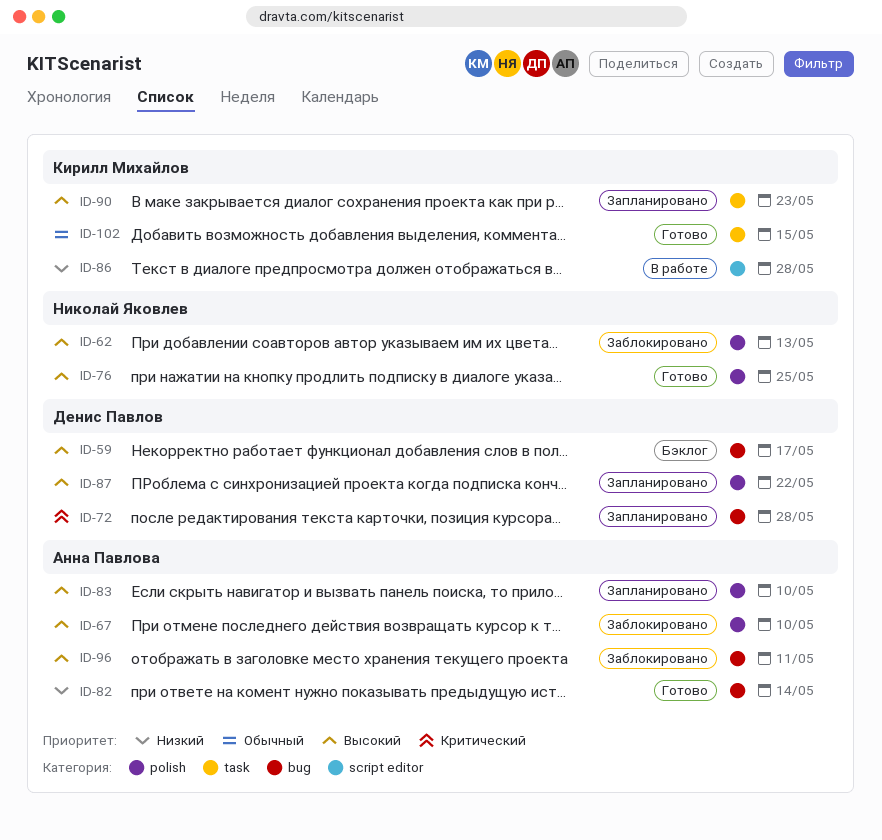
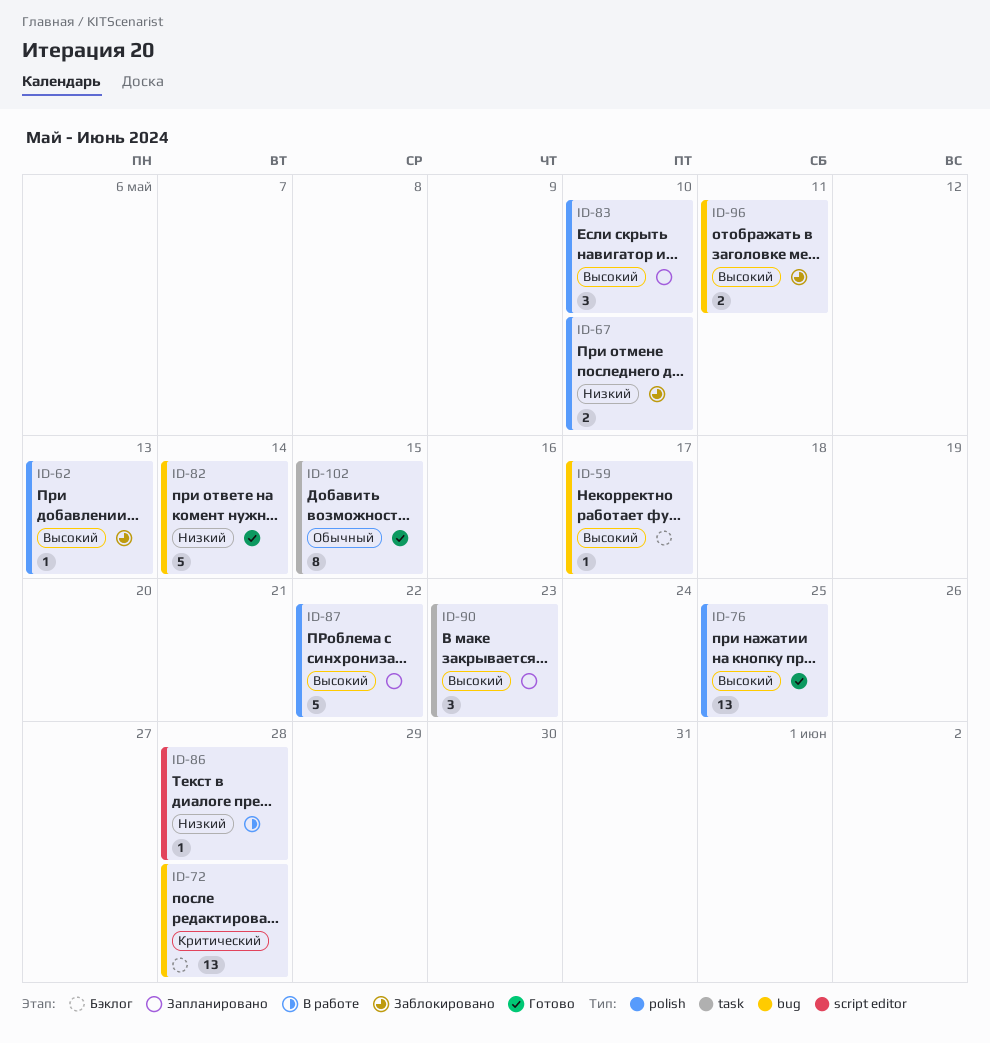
ID-67, priority: Высокий -> Низкий
ID-72, status: Запланировано -> Бэклог

